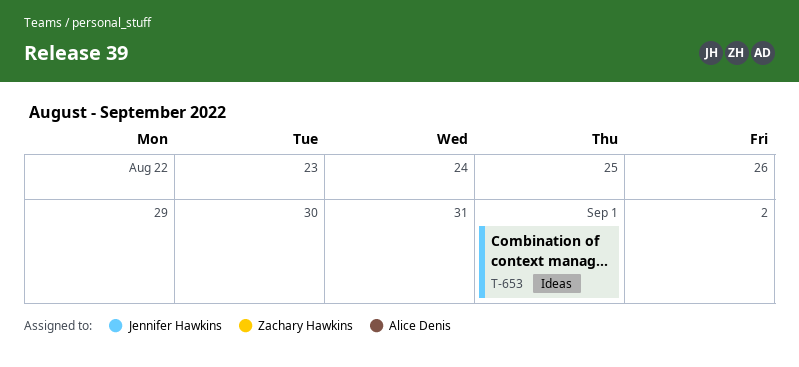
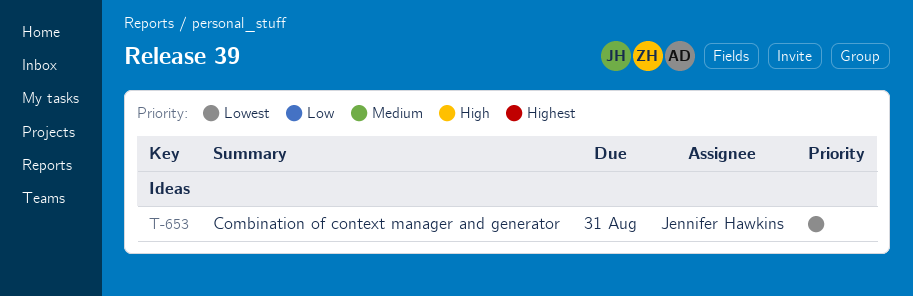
T-653, due: Sep 1 -> Aug 31

